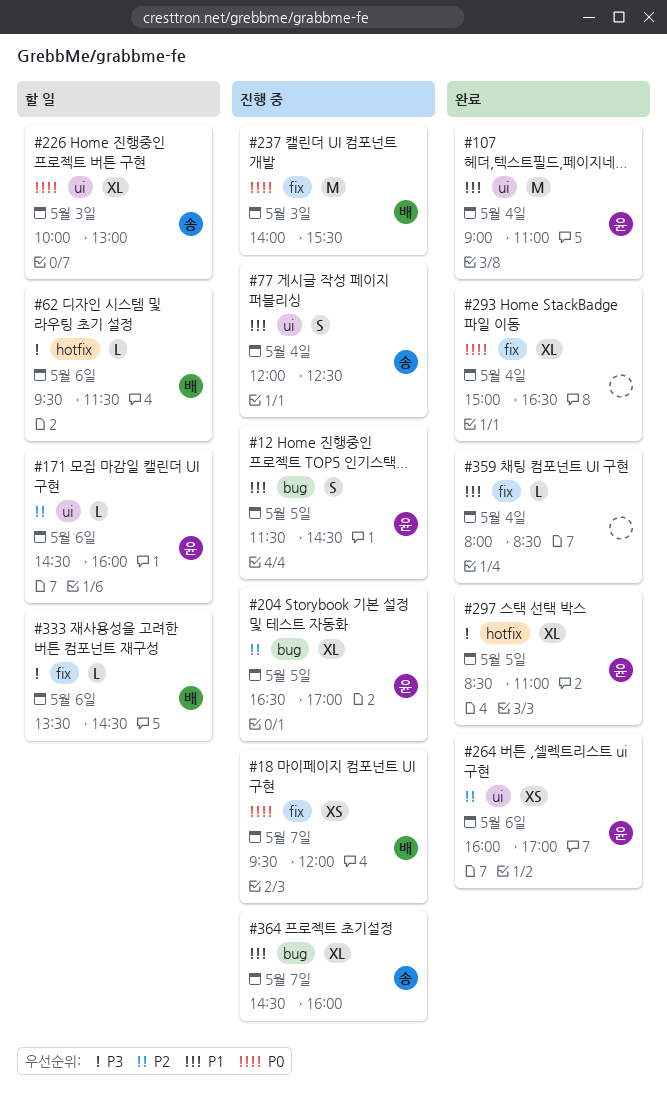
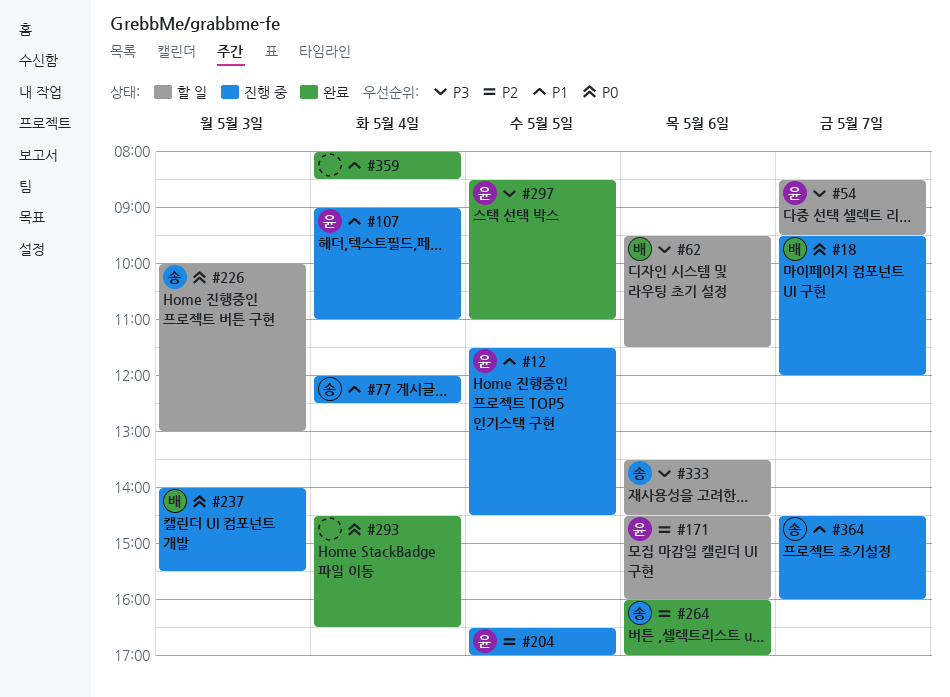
#54: none -> present
#107, status: 완료 -> 진행 중
#264, owner: 윤 -> 송
#293, begins: 15:00 -> 14:30
#333, owner: 배 -> 송

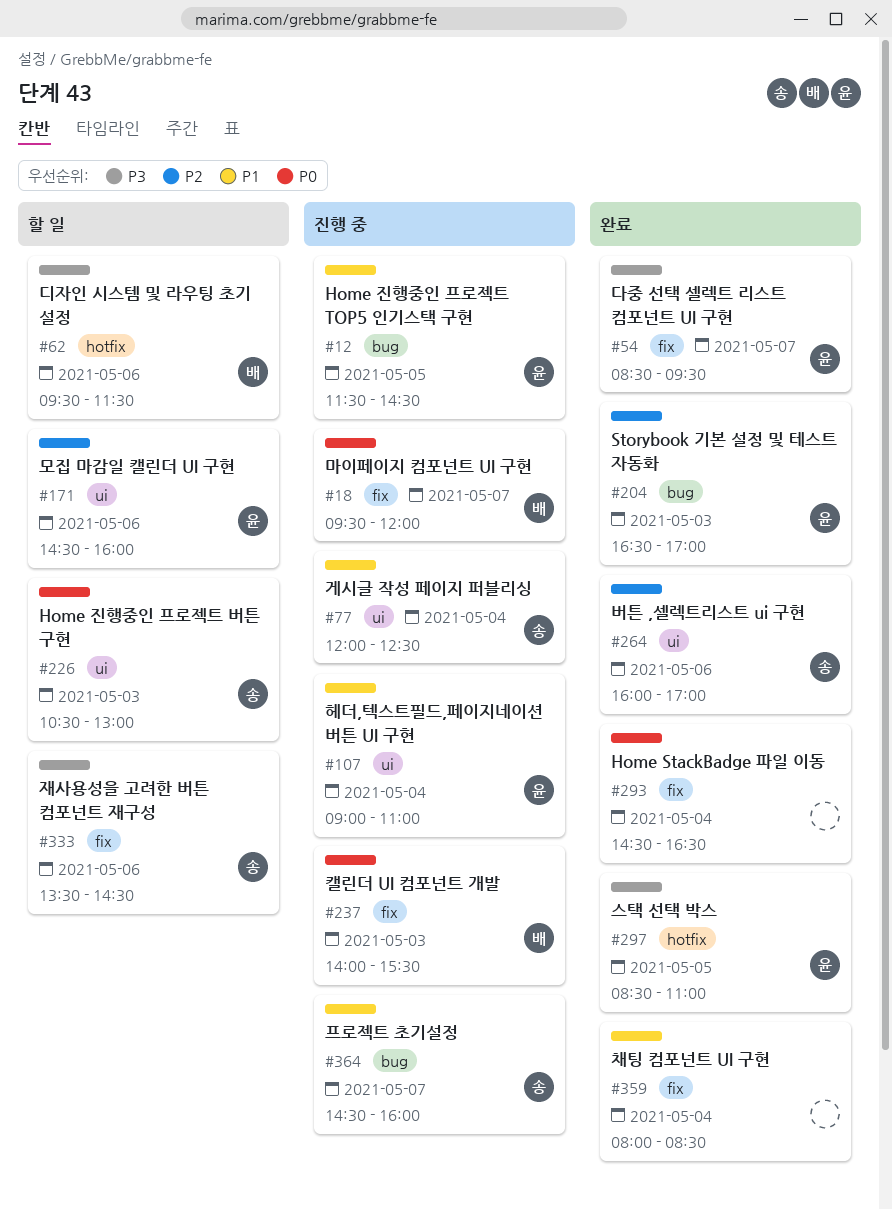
#54, status: 할 일 -> 완료
#204, status: 진행 중 -> 완료
#204, day: May 5 -> May 3
#226, begins: 10:00 -> 10:30

